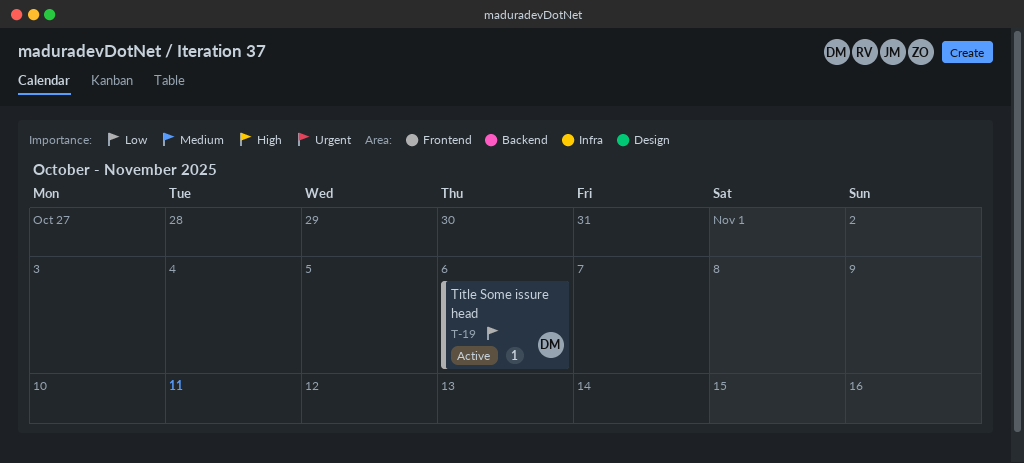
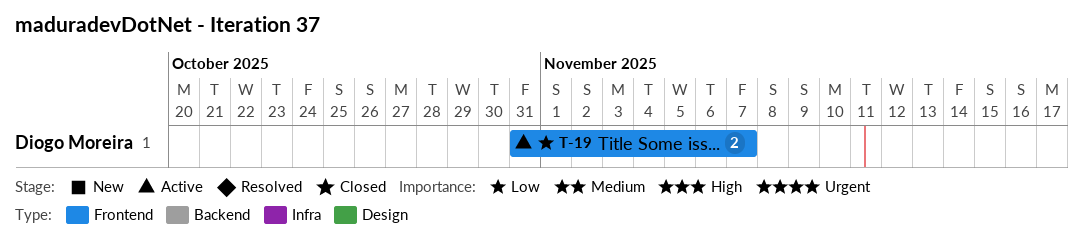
T-19, estimate: 1 -> 2
T-19, due: Nov 6 -> Nov 7

